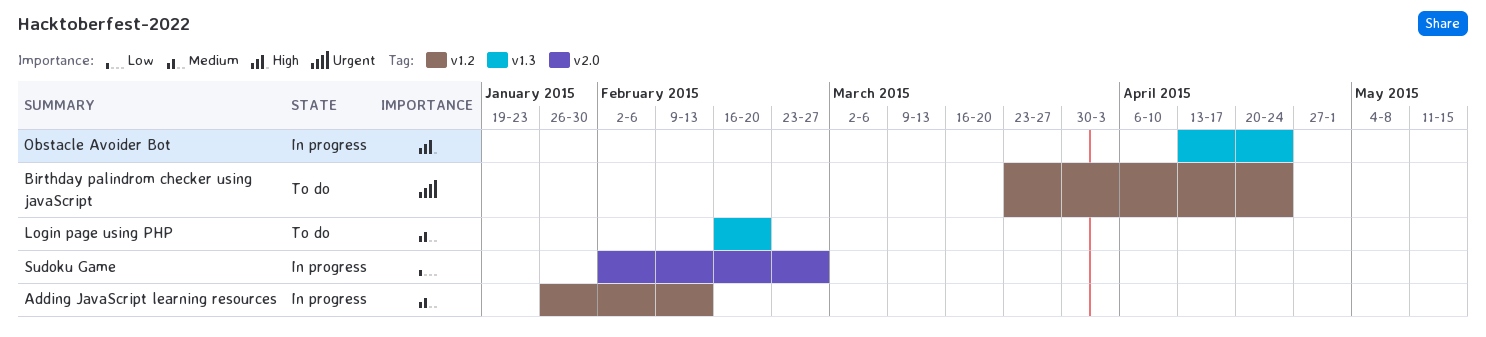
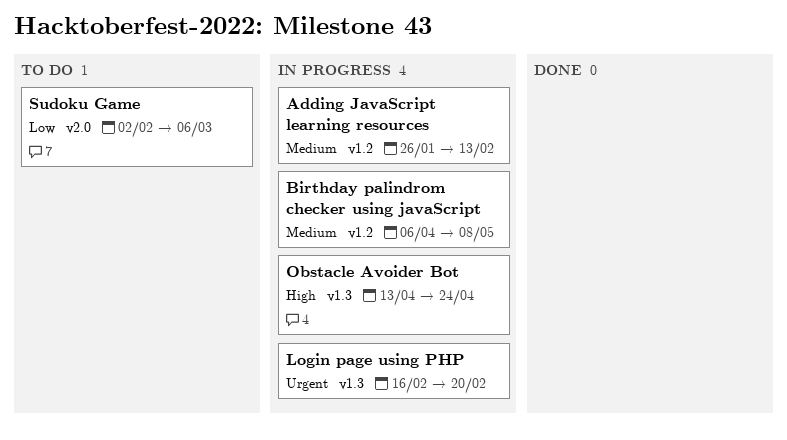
Birthday palindrom checker using javaScript, status: To do -> In progress
Birthday palindrom checker using javaScript, priority: Urgent -> Medium
Birthday palindrom checker using javaScript, start: Mar 23 -> Apr 6
Birthday palindrom checker using javaScript, due: Apr 24 -> May 8
Login page using PHP, status: To do -> In progress
Login page using PHP, priority: Medium -> Urgent
Sudoku Game, status: In progress -> To do
Sudoku Game, due: Feb 27 -> Mar 6

